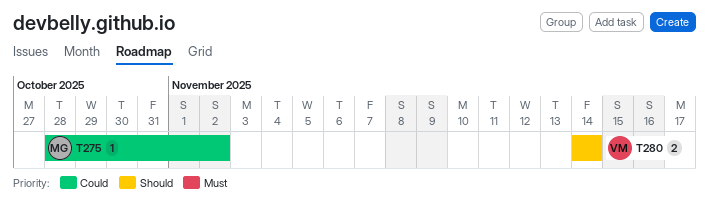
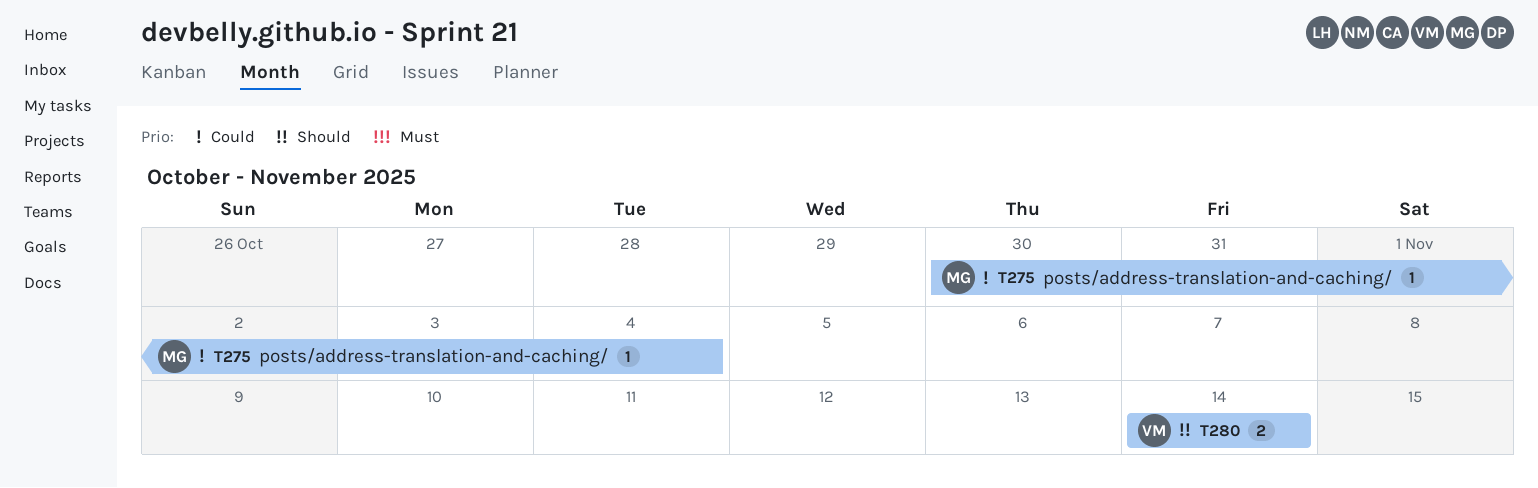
T275, start: Oct 28 -> Oct 30
T275, due: Nov 2 -> Nov 4

